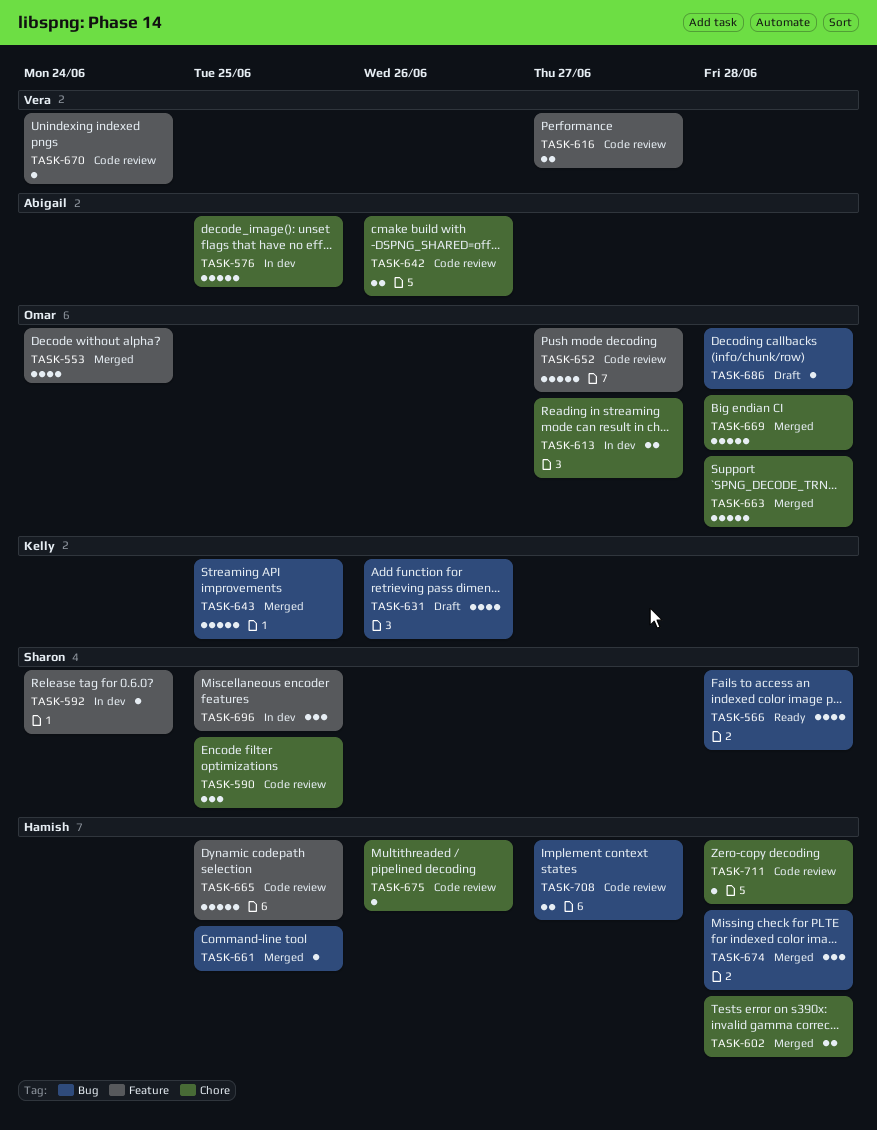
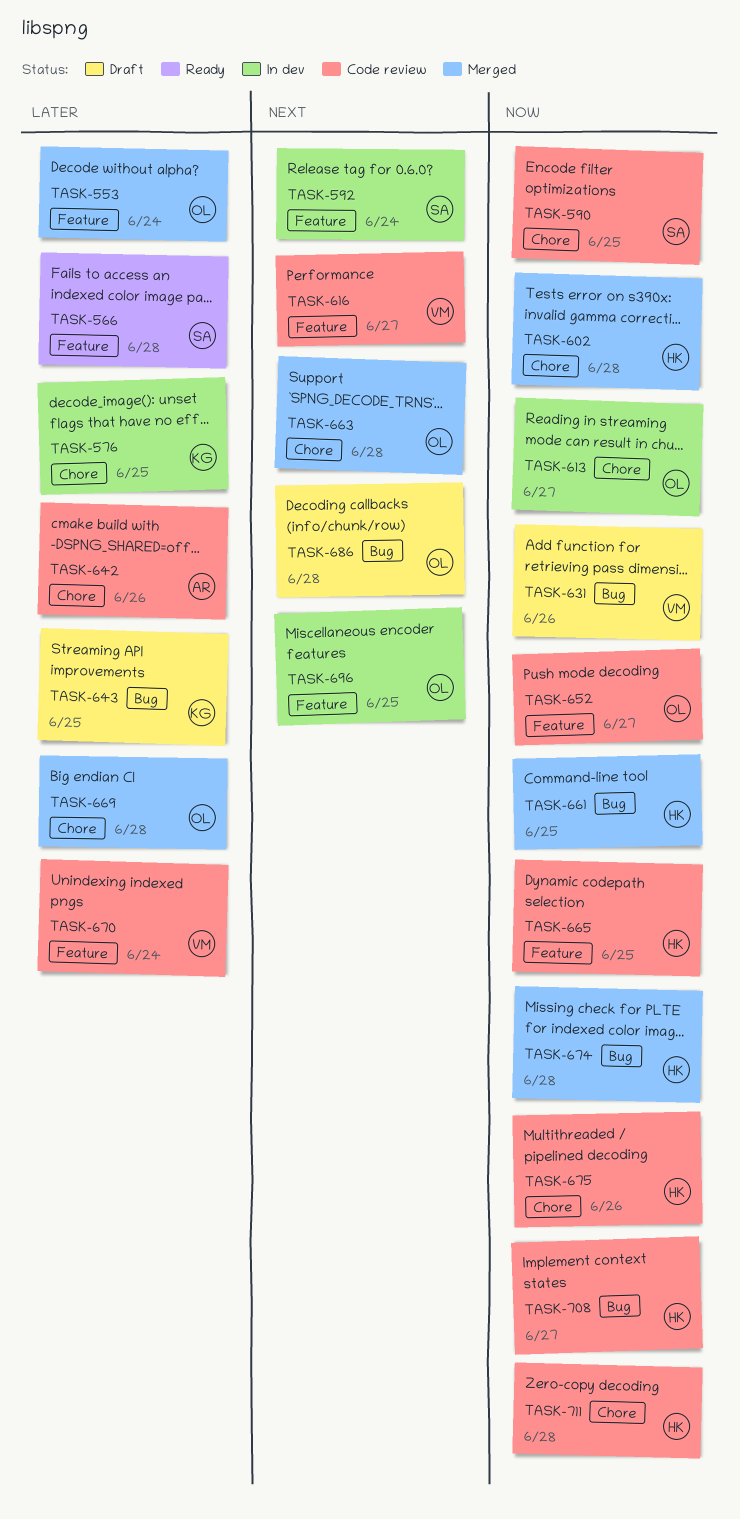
TASK-566, label: Bug -> Feature
TASK-576, owner: Abigail -> Kelly
TASK-631, owner: Kelly -> Vera
TASK-643, status: Merged -> Draft
TASK-696, owner: Sharon -> Omar

